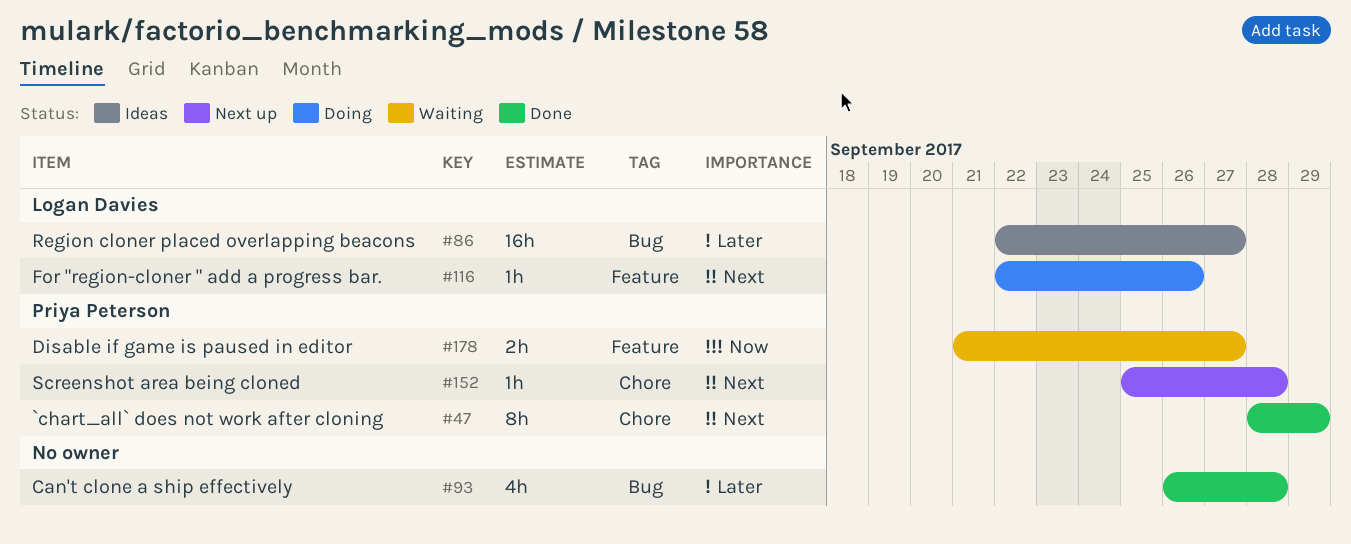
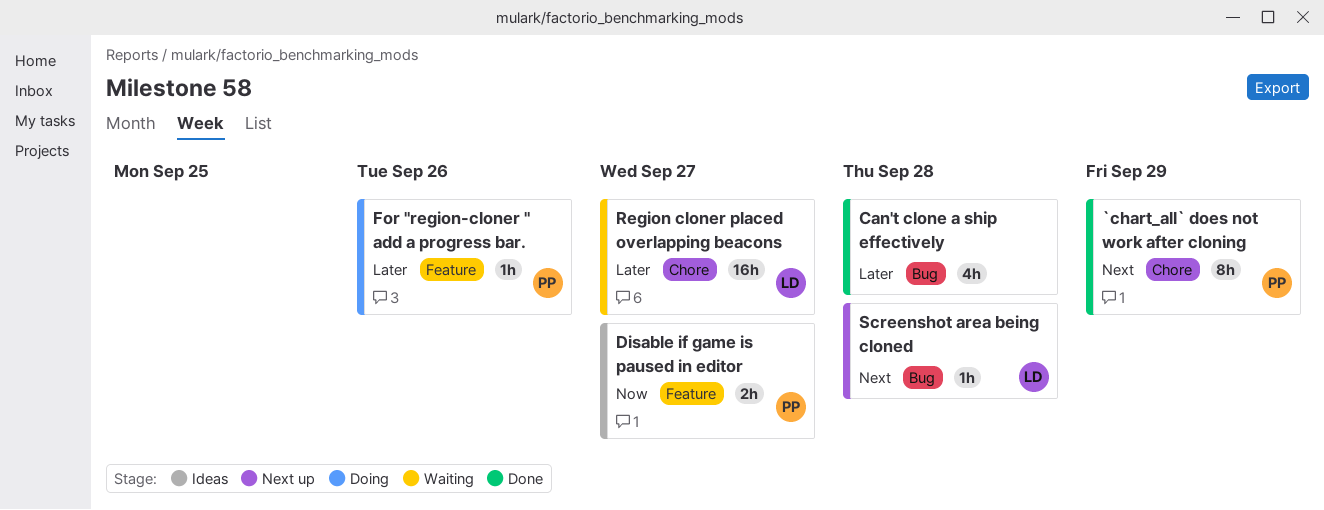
Disable if game is paused in editor, status: Waiting -> Ideas
For "region-cloner " add a progress bar., owner: Logan Davies -> Priya Peterson
For "region-cloner " add a progress bar., priority: Next -> Later
Region cloner placed overlapping beacons, status: Ideas -> Waiting
Region cloner placed overlapping beacons, label: Bug -> Chore
Screenshot area being cloned, owner: Priya Peterson -> Logan Davies
Screenshot area being cloned, label: Chore -> Bug

